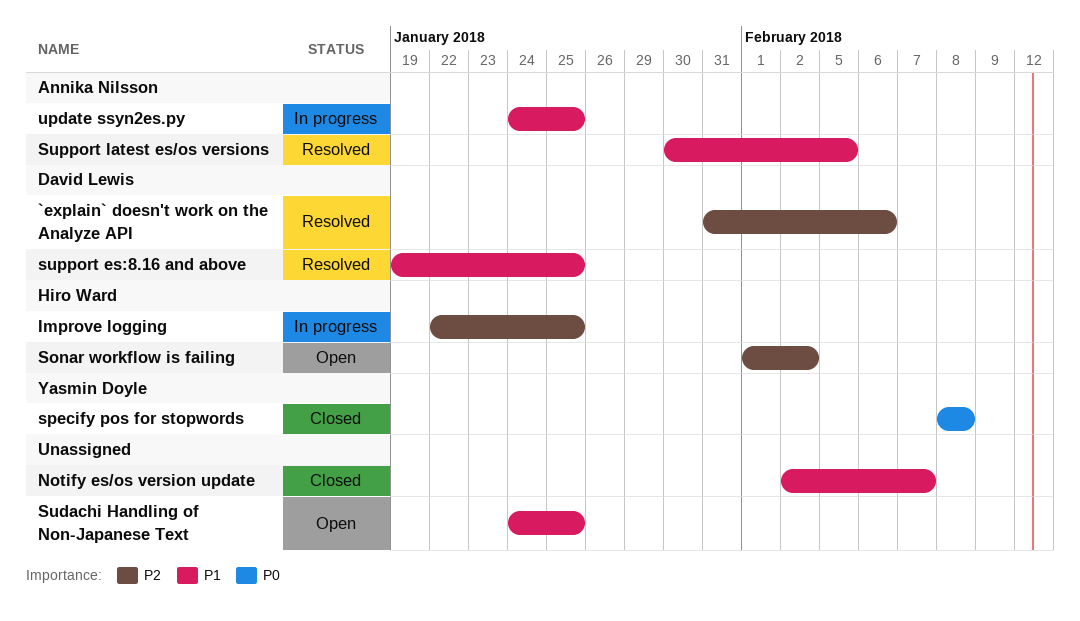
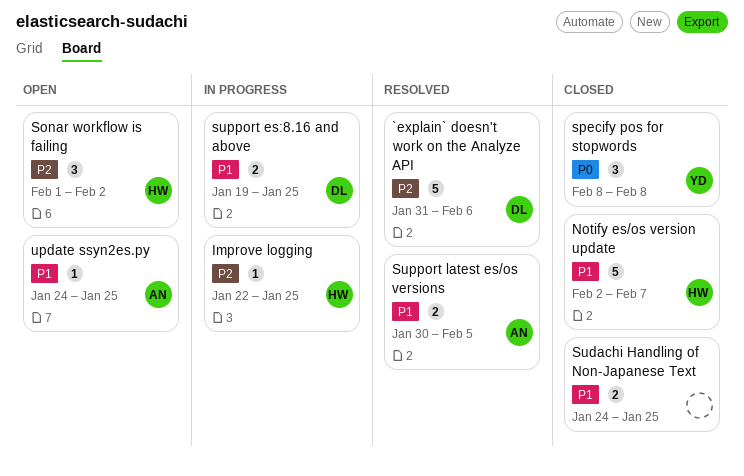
Notify es/os version update, owner: none -> Hiro Ward
Sudachi Handling of Non-Japanese Text, status: Open -> Closed
support es:8.16 and above, status: Resolved -> In progress
update ssyn2es.py, status: In progress -> Open

